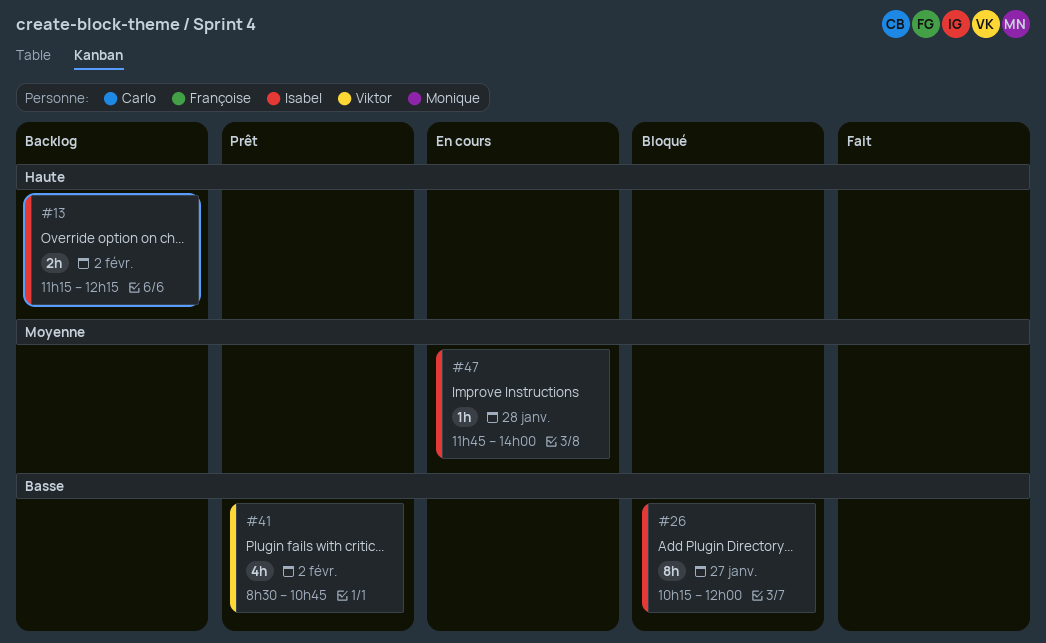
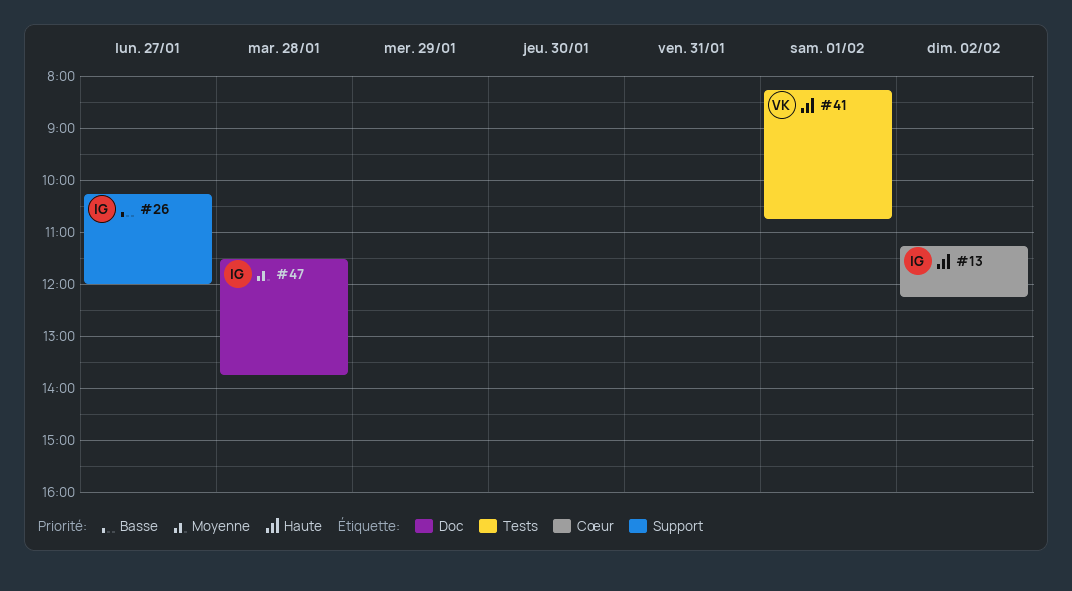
#41, priority: Basse -> Haute
#41, day: Feb 2 -> Feb 1
#41, begins: 08:30 -> 08:15
#47, begins: 11:45 -> 11:30
#47, ends: 14:00 -> 13:45

